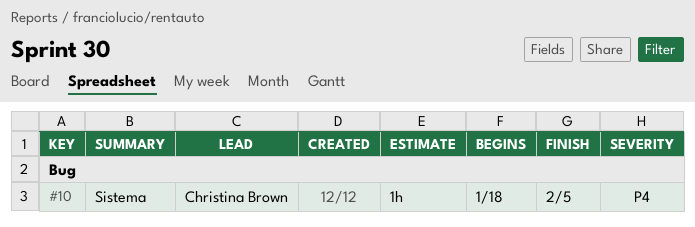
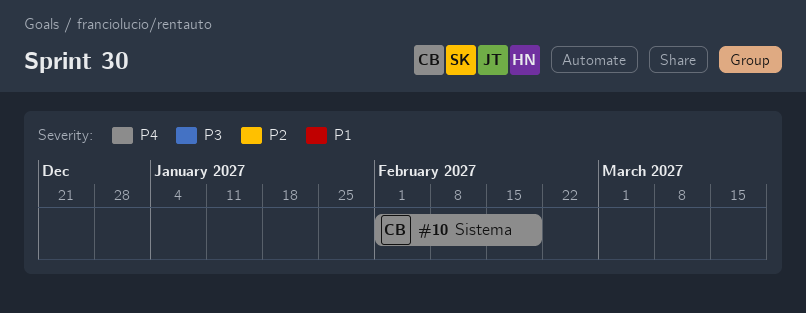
#10, start: Jan 18 -> Feb 1
#10, due: Feb 5 -> Feb 19

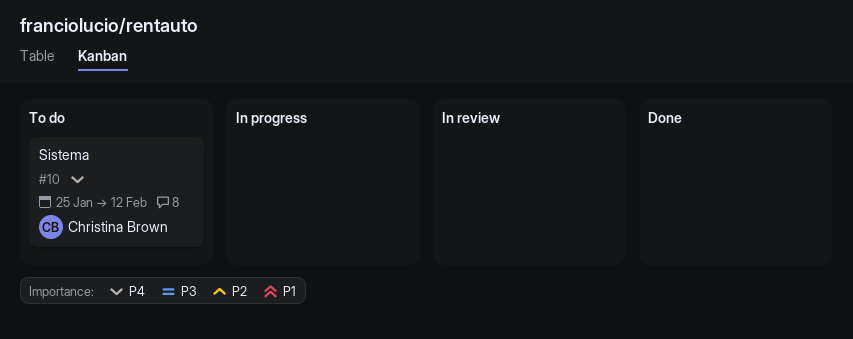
#10, start: Feb 1 -> Jan 25
#10, due: Feb 19 -> Feb 12

